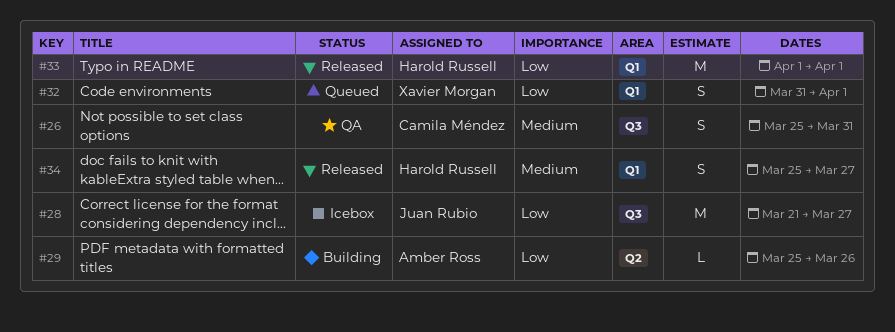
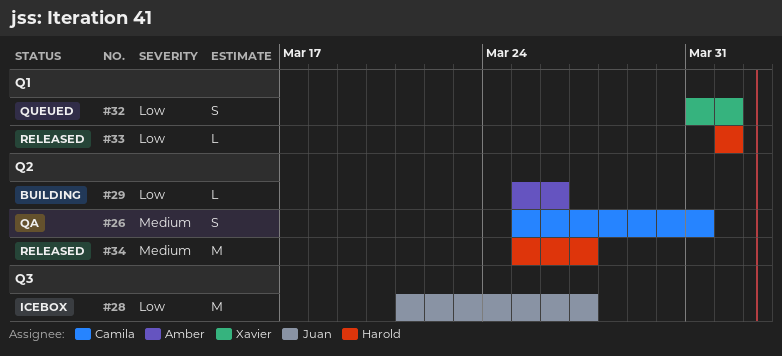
#26, label: Q3 -> Q2
#33, estimate: M -> L
#34, label: Q1 -> Q2
#34, estimate: S -> M

